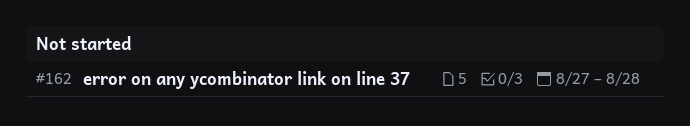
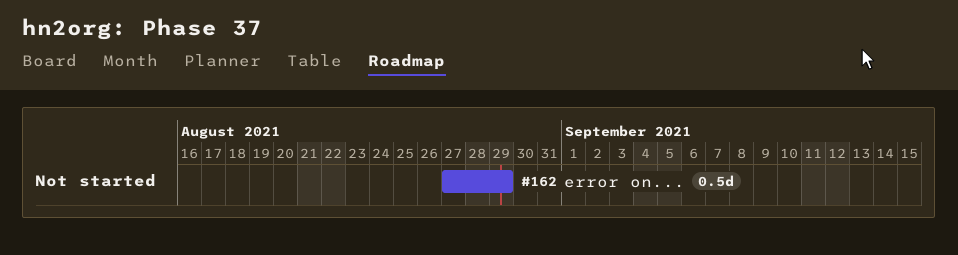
#162, due: Aug 28 -> Aug 29

